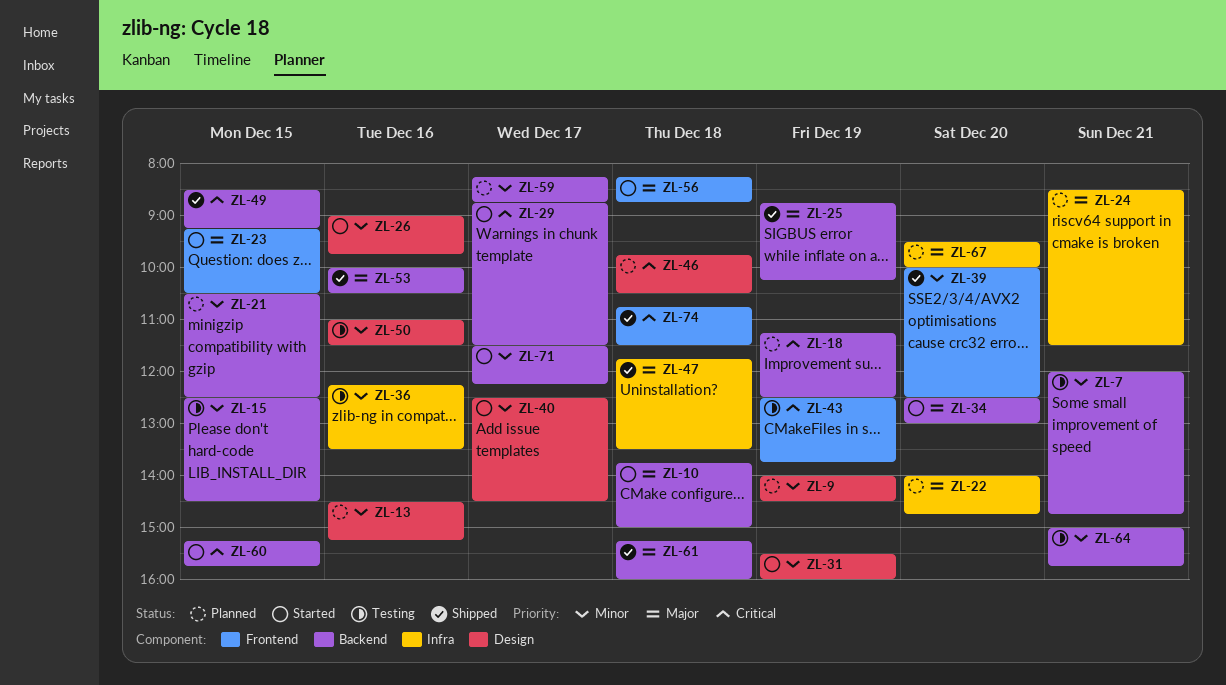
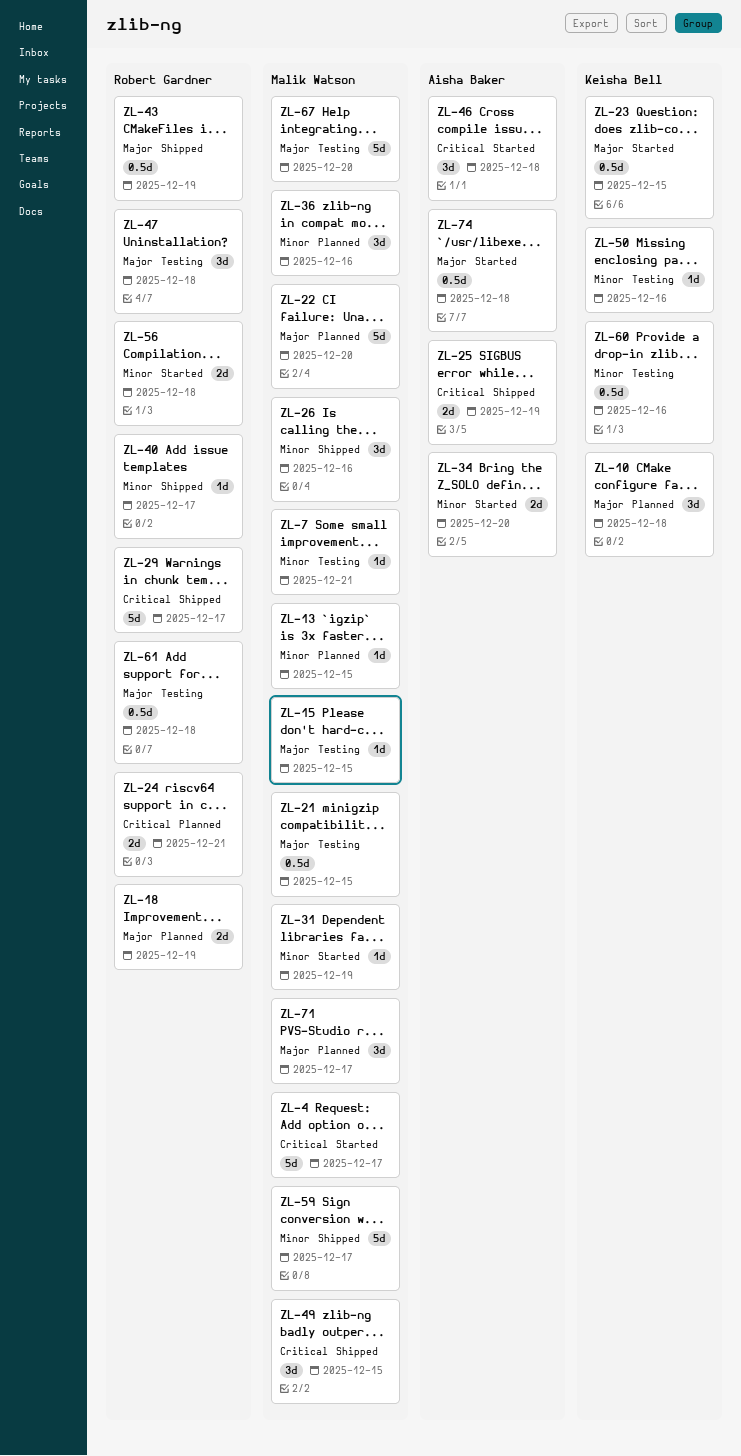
ZL-4: none -> present
ZL-9: present -> none
ZL-10, status: Started -> Planned
ZL-13, day: Dec 16 -> Dec 15
ZL-15, priority: Minor -> Major
ZL-18, priority: Critical -> Major
ZL-21, status: Planned -> Testing
ZL-21, priority: Minor -> Major
ZL-24, priority: Major -> Critical
ZL-25, priority: Major -> Critical
ZL-26, status: Started -> Shipped
ZL-29, status: Started -> Shipped
ZL-34, priority: Major -> Minor
ZL-36, status: Testing -> Planned
ZL-39: present -> none
ZL-40, status: Started -> Shipped
ZL-43, status: Testing -> Shipped
ZL-43, priority: Critical -> Major
ZL-46, status: Planned -> Started
ZL-47, status: Shipped -> Testing
ZL-53: present -> none
ZL-56, priority: Major -> Minor
ZL-59, status: Planned -> Shipped
ZL-60, status: Started -> Testing
ZL-60, priority: Critical -> Minor
ZL-60, day: Dec 15 -> Dec 16
ZL-61, status: Shipped -> Testing
ZL-64: present -> none
ZL-67, status: Planned -> Testing
ZL-71, status: Started -> Planned
ZL-71, priority: Minor -> Major
ZL-74, status: Shipped -> Started
ZL-74, priority: Critical -> Major

